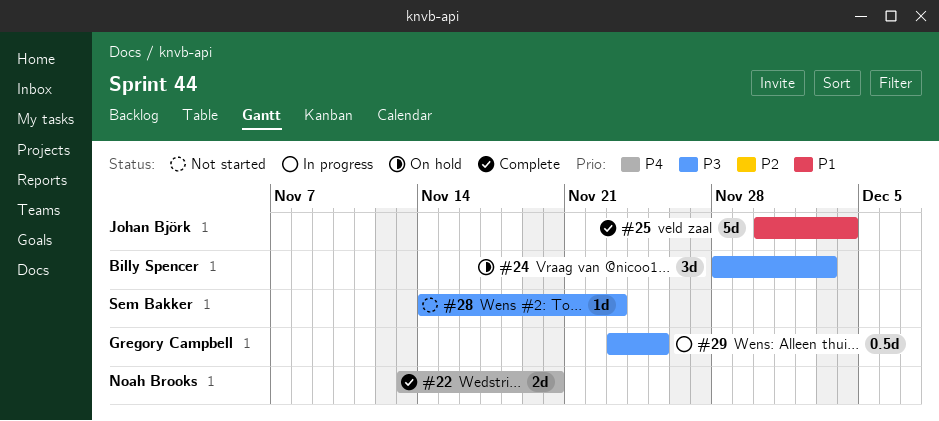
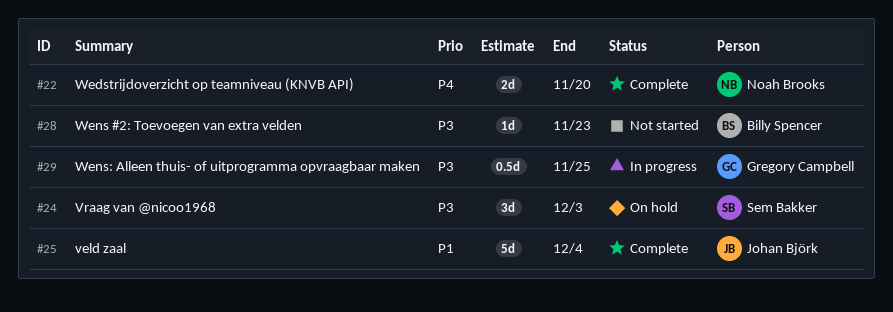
#24, owner: Billy Spencer -> Sem Bakker
#28, owner: Sem Bakker -> Billy Spencer

